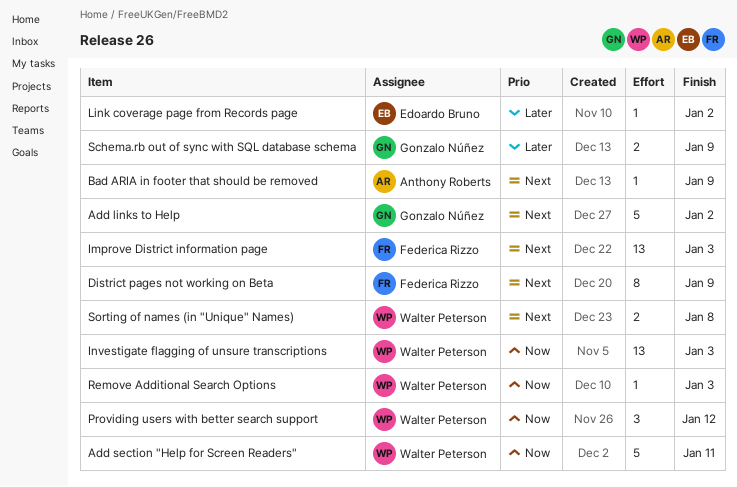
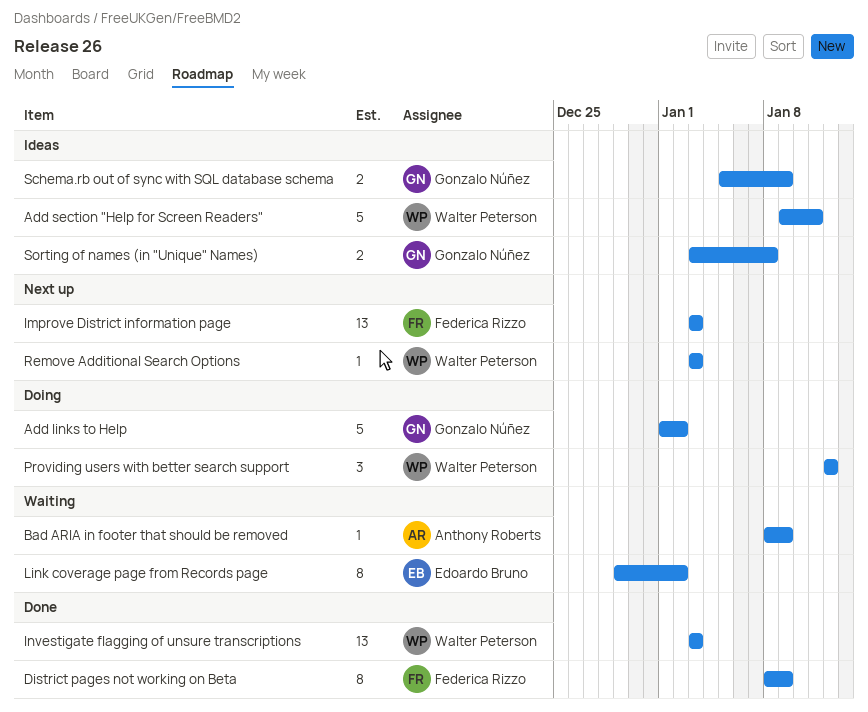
Link coverage page from Records page, estimate: 1 -> 8
Sorting of names (in "Unique" Names), owner: Walter Peterson -> Gonzalo Núñez

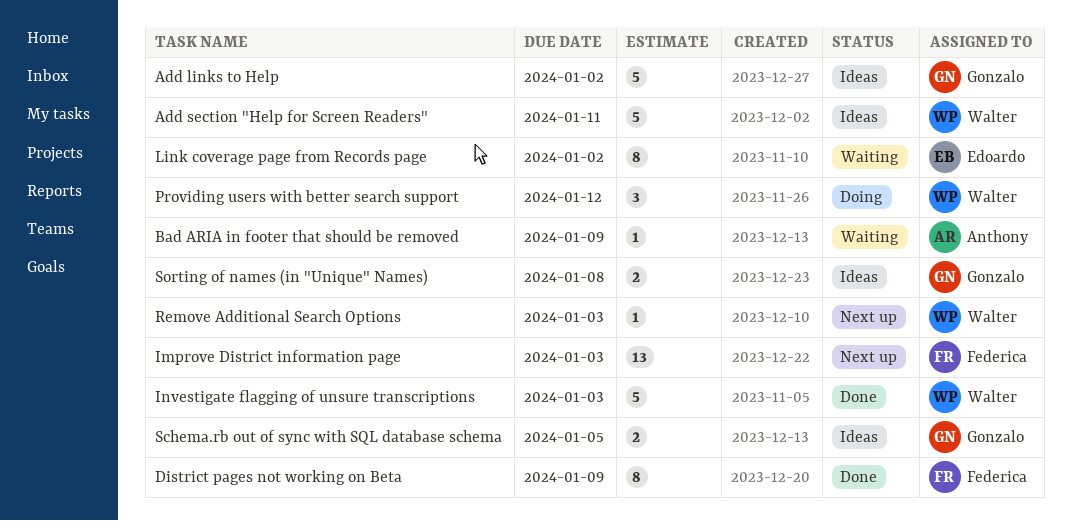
Add links to Help, status: Doing -> Ideas
Investigate flagging of unsure transcriptions, estimate: 13 -> 5
Schema.rb out of sync with SQL database schema, due: Jan 9 -> Jan 5

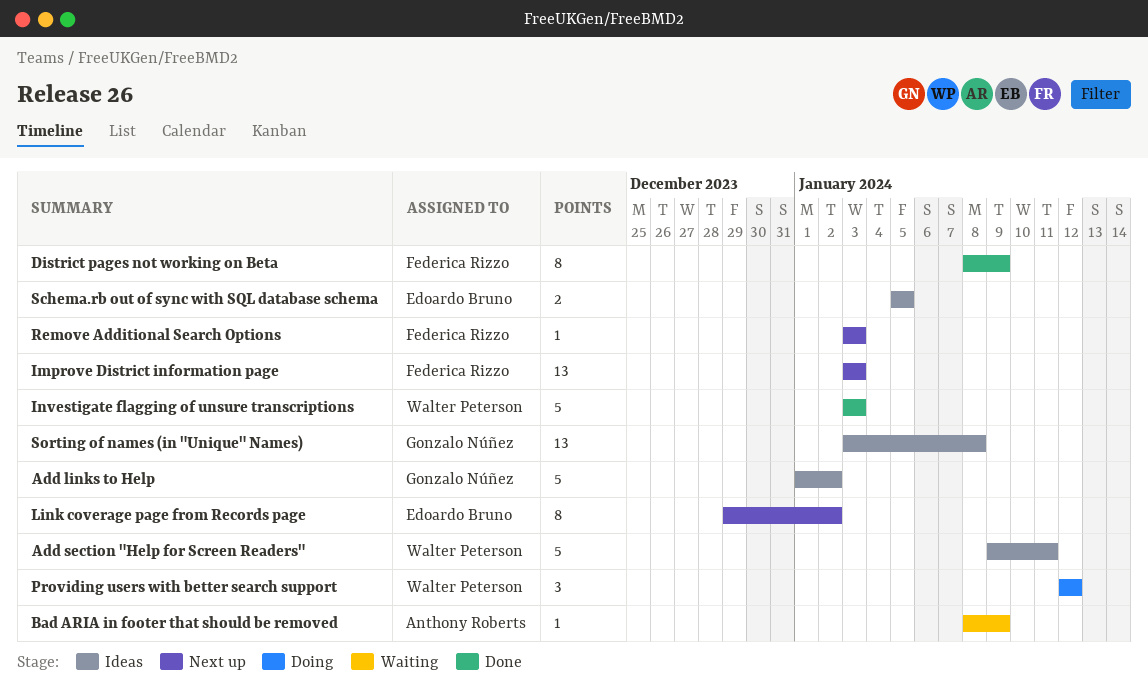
Link coverage page from Records page, status: Waiting -> Next up
Remove Additional Search Options, owner: Walter Peterson -> Federica Rizzo
Schema.rb out of sync with SQL database schema, owner: Gonzalo Núñez -> Edoardo Bruno
Sorting of names (in "Unique" Names), estimate: 2 -> 13

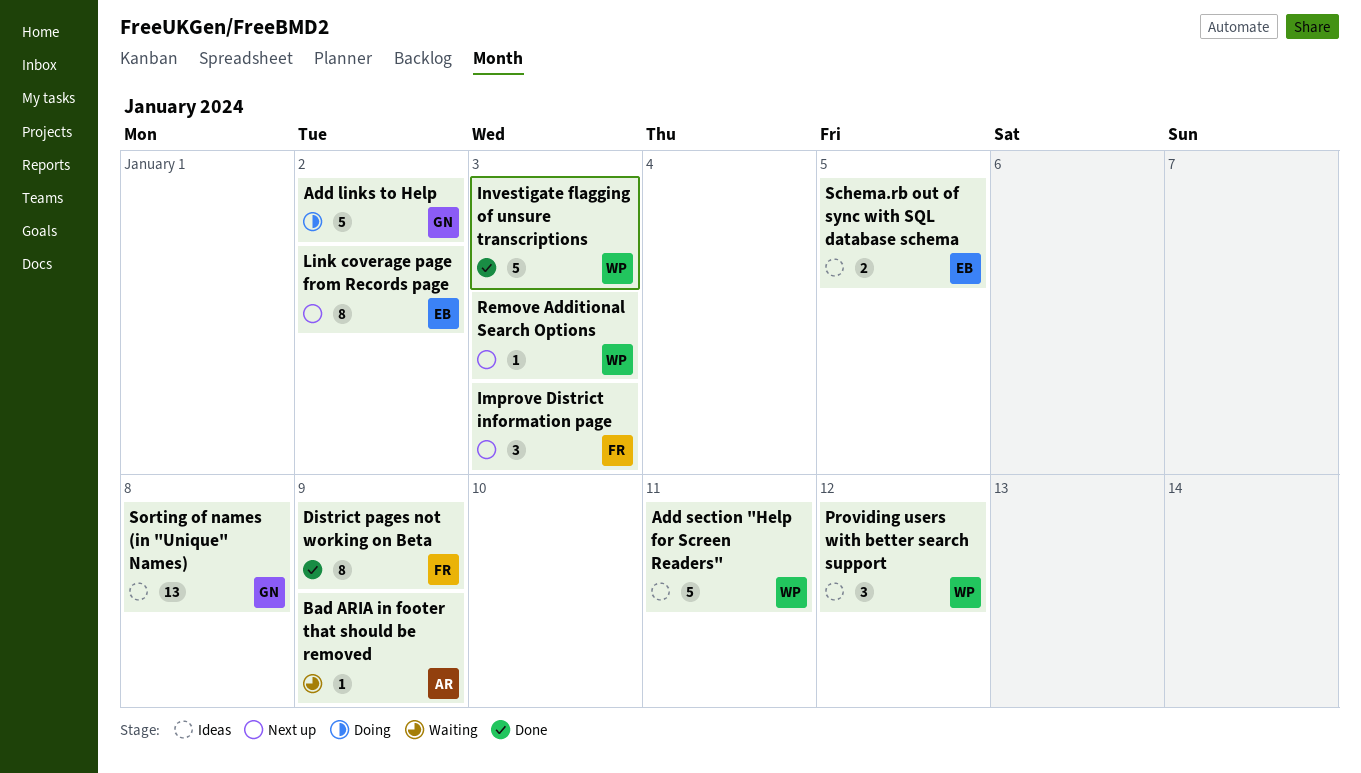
Add links to Help, status: Ideas -> Doing
Improve District information page, estimate: 13 -> 3
Providing users with better search support, status: Doing -> Ideas
Remove Additional Search Options, owner: Federica Rizzo -> Walter Peterson

